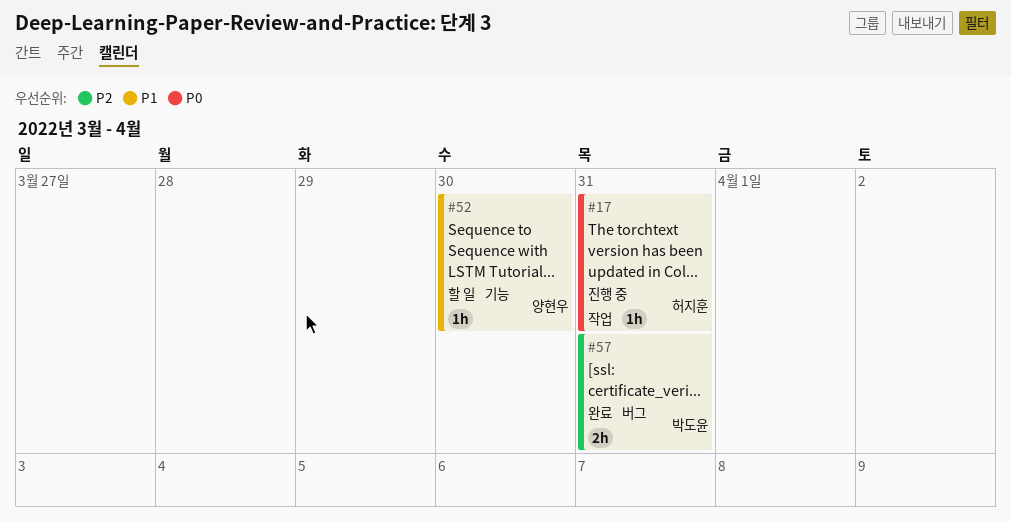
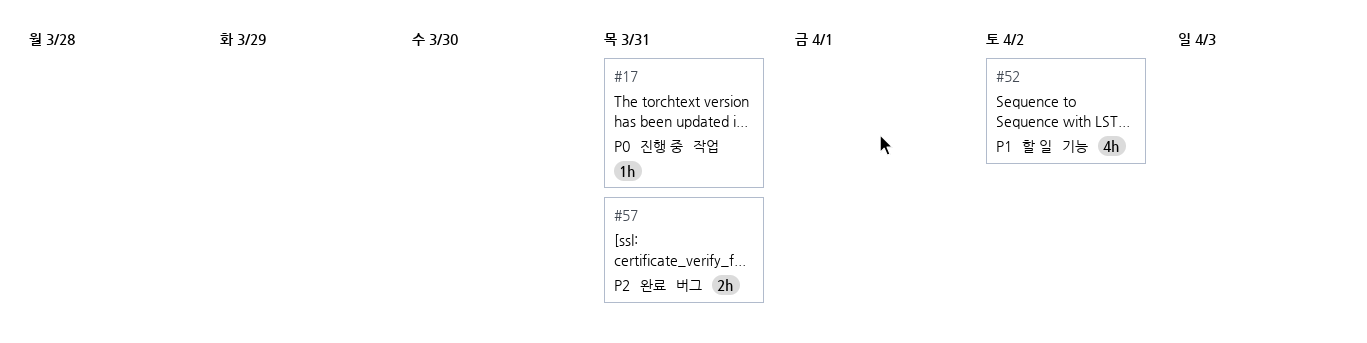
#52, estimate: 1h -> 4h
#52, due: Mar 30 -> Apr 2

